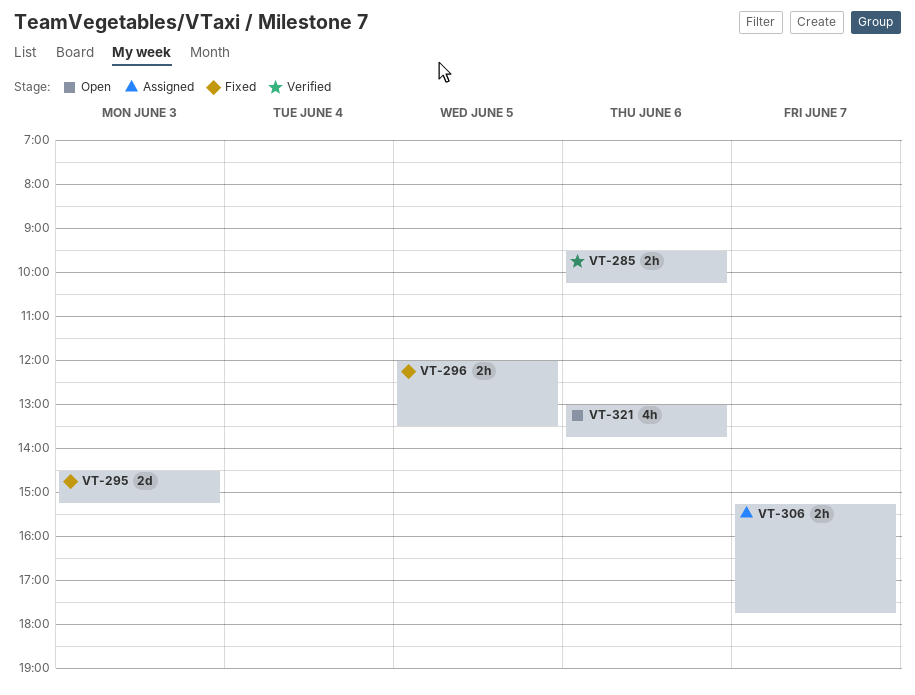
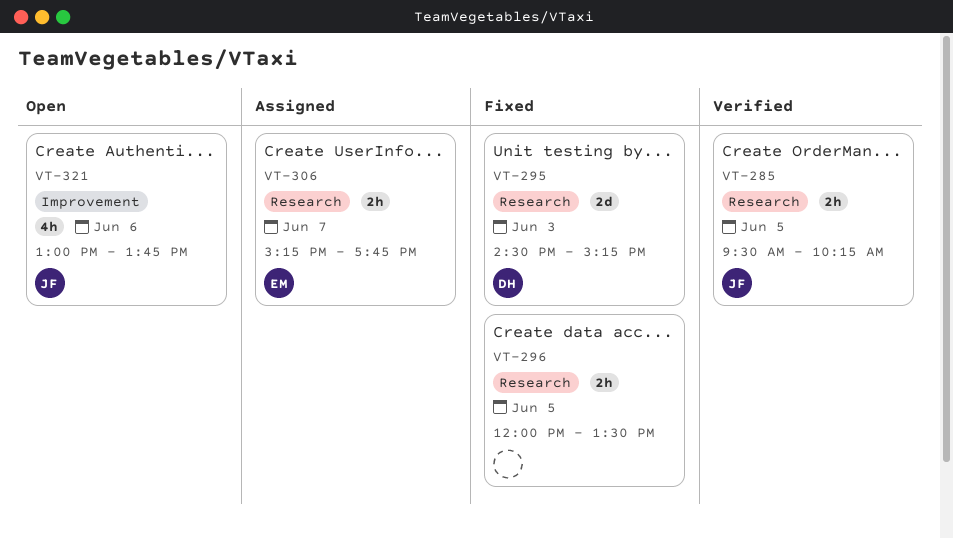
VT-285, day: Jun 6 -> Jun 5

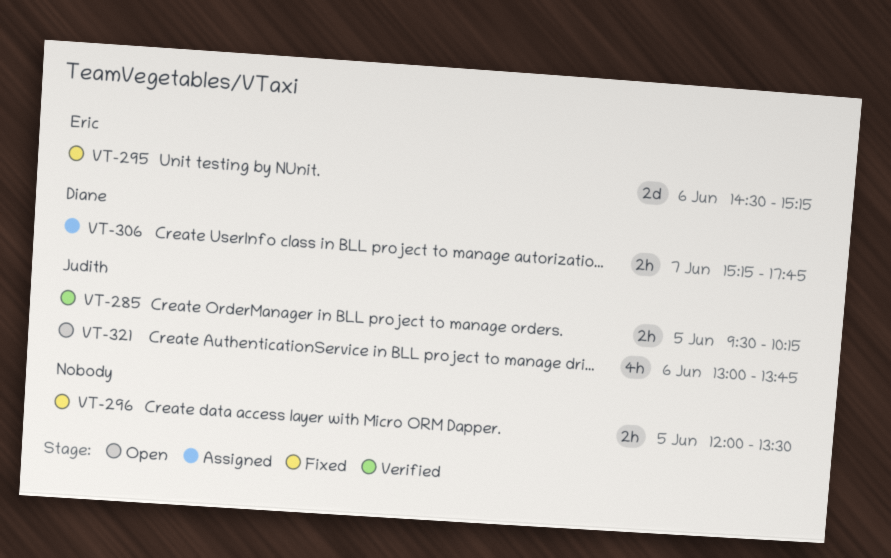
VT-295, owner: Diane -> Eric
VT-295, day: Jun 3 -> Jun 6
VT-306, owner: Eric -> Diane

